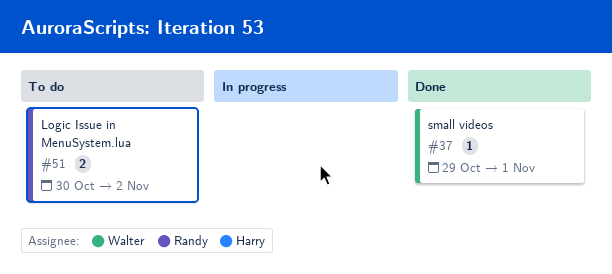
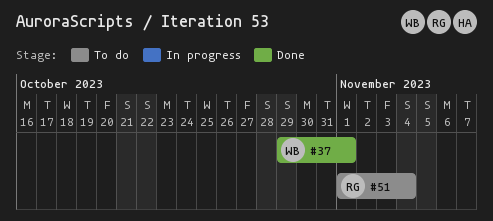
#51, start: Oct 30 -> Nov 1
#51, due: Nov 2 -> Nov 4

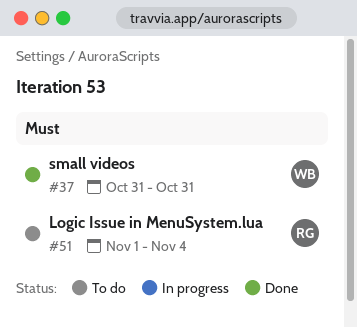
#37, start: Oct 29 -> Oct 31
#37, due: Nov 1 -> Oct 31

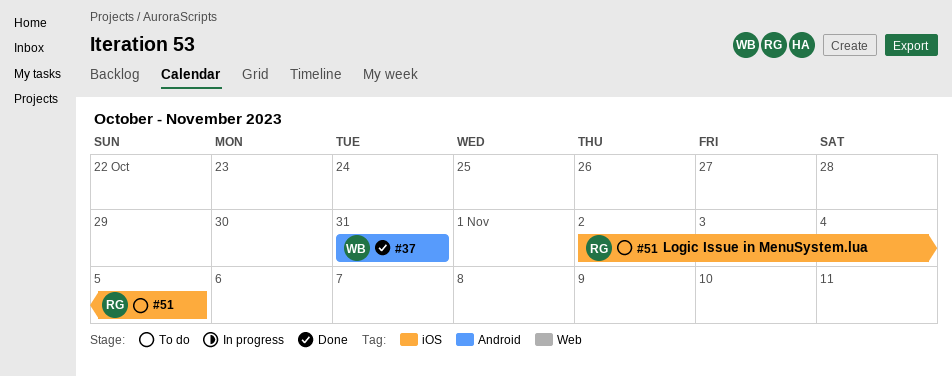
#51, start: Nov 1 -> Nov 2
#51, due: Nov 4 -> Nov 5

